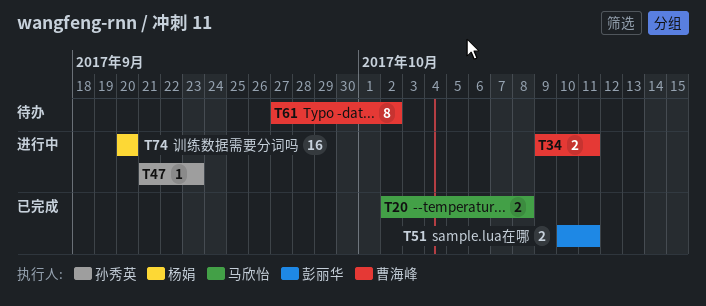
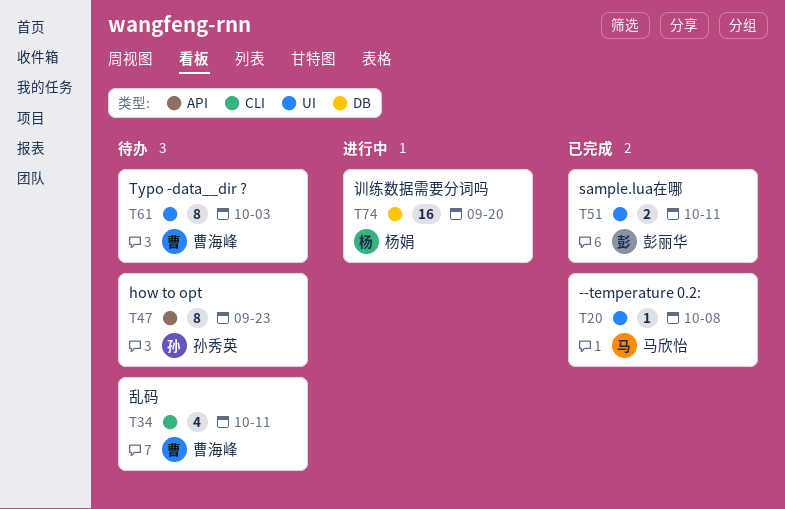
T20, estimate: 2 -> 1
T34, status: 进行中 -> 待办
T34, estimate: 2 -> 4
T47, status: 进行中 -> 待办
T47, estimate: 1 -> 8
T61, due: Oct 2 -> Oct 3

